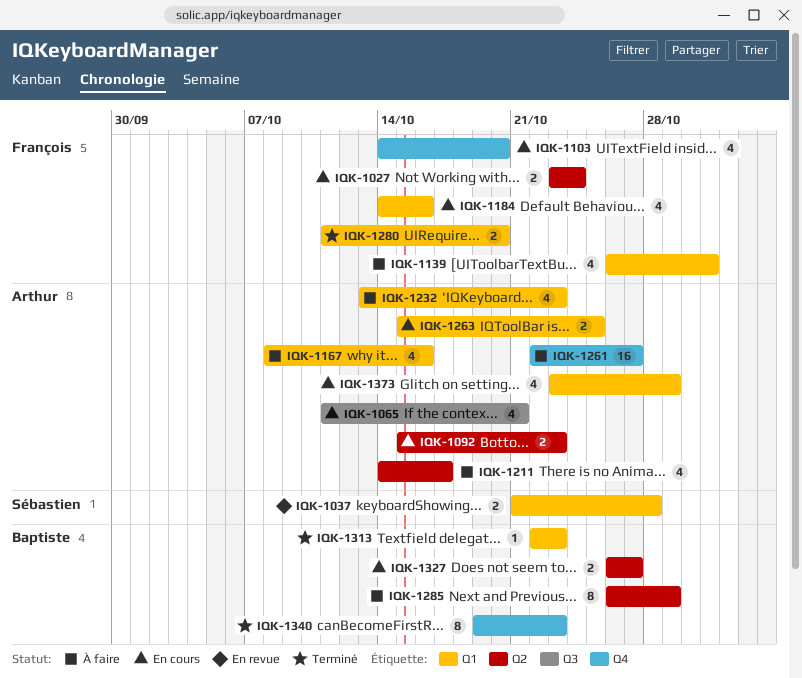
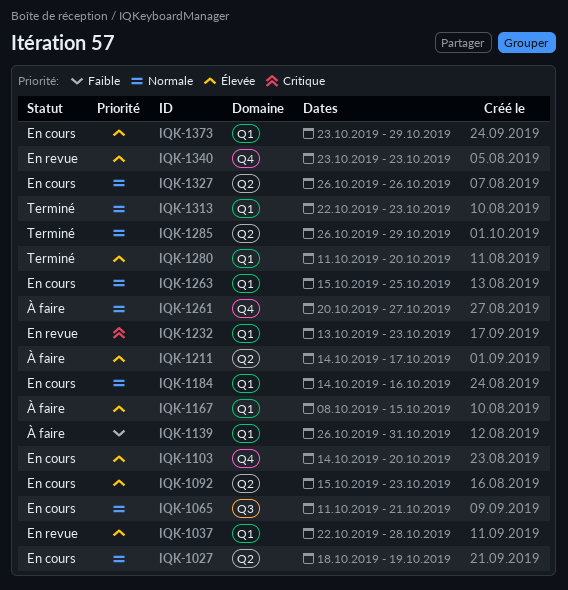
IQK-1027, start: Oct 23 -> Oct 18
IQK-1027, due: Oct 24 -> Oct 19
IQK-1037, start: Oct 21 -> Oct 22
IQK-1167, due: Oct 16 -> Oct 15
IQK-1232, status: À faire -> En revue
IQK-1261, start: Oct 22 -> Oct 20
IQK-1285, status: À faire -> Terminé
IQK-1327, due: Oct 27 -> Oct 26
IQK-1340, status: Terminé -> En revue
IQK-1340, start: Oct 19 -> Oct 23

